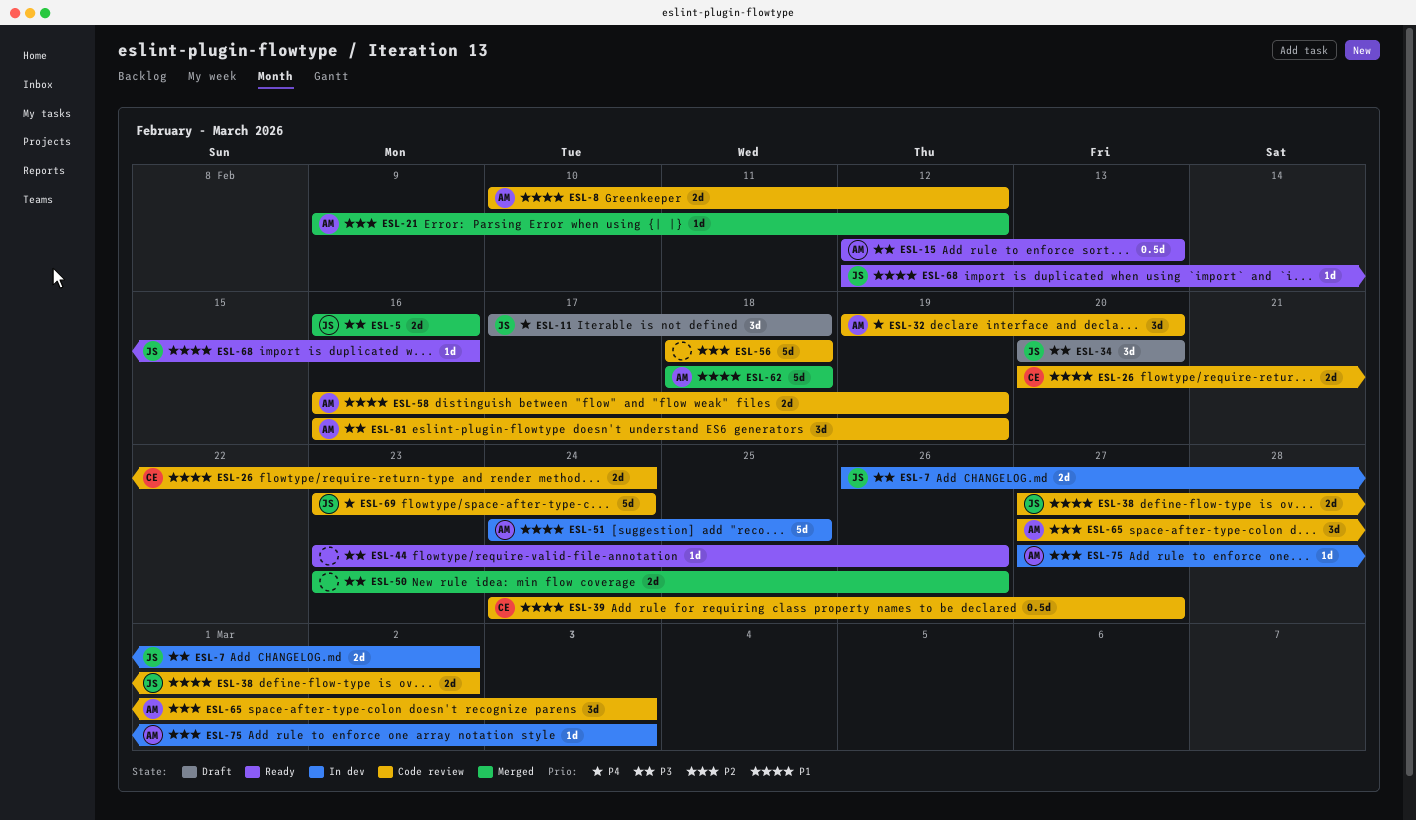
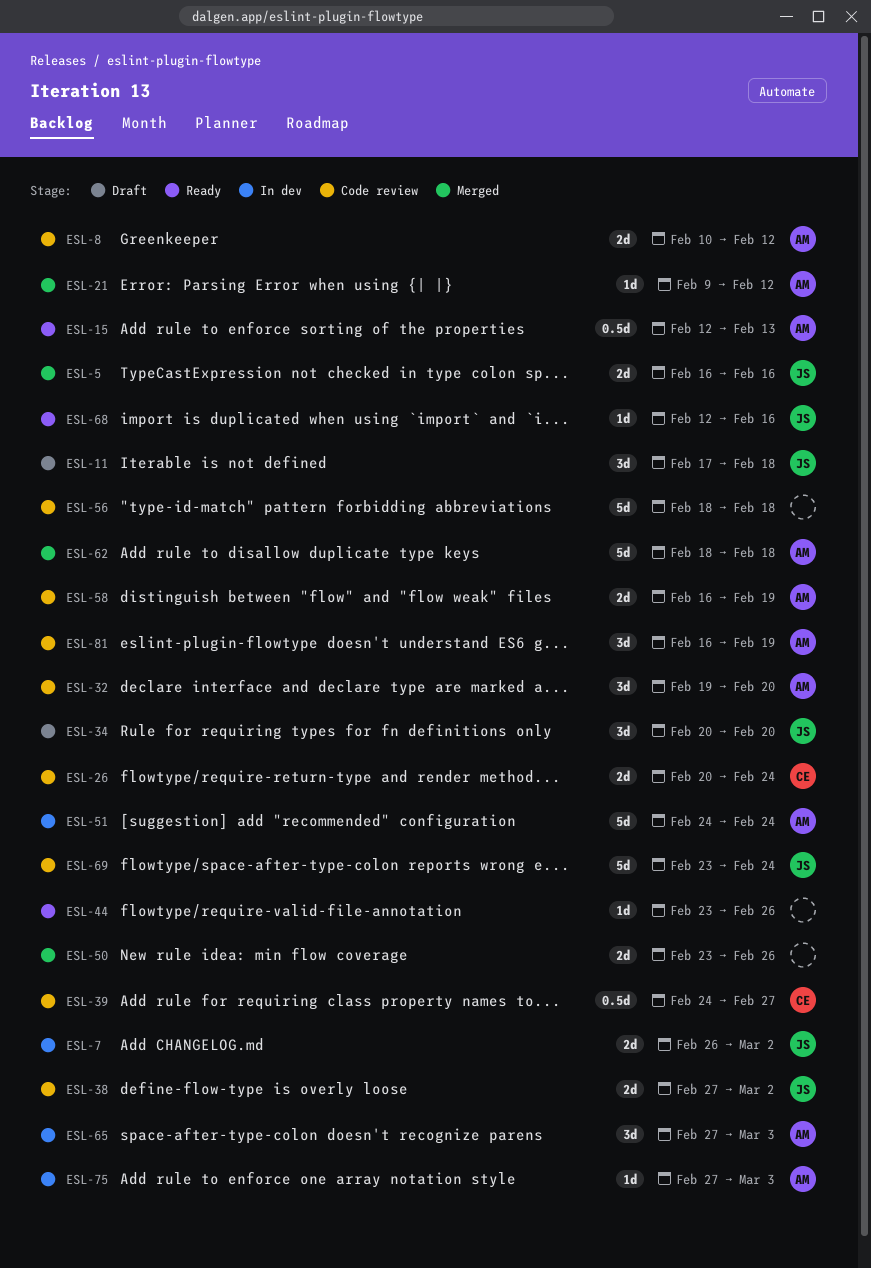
ESL-51, due: Feb 25 -> Feb 24
ESL-65, status: Code review -> In dev

